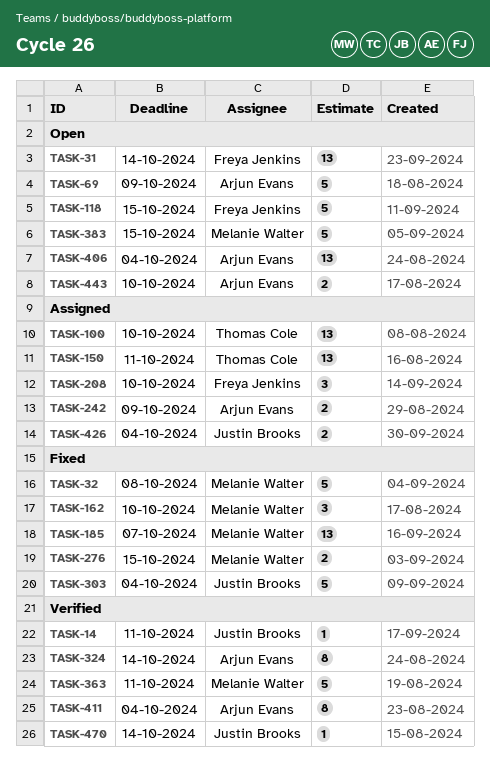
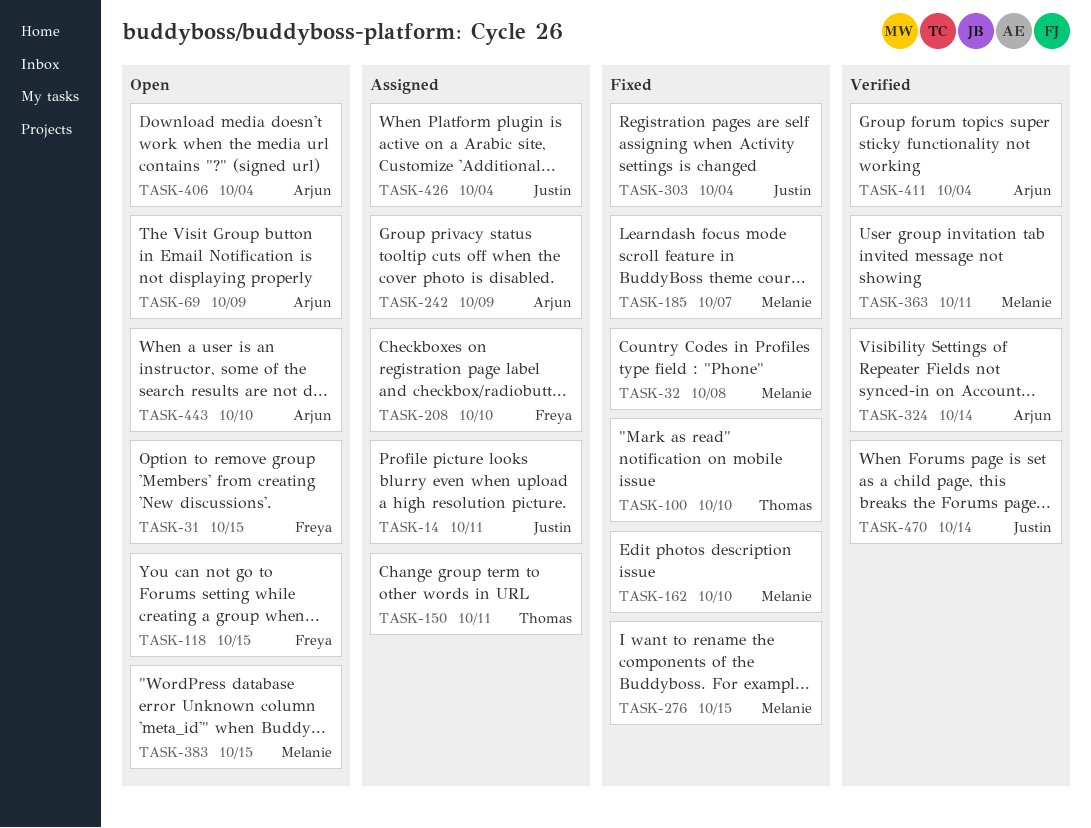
TASK-14, status: Verified -> Assigned
TASK-31, due: Oct 14 -> Oct 15
TASK-100, status: Assigned -> Fixed

